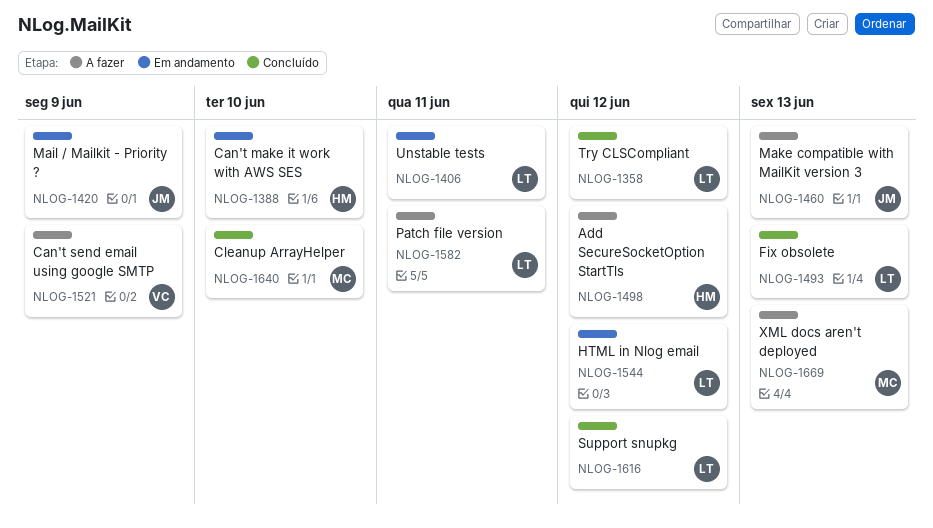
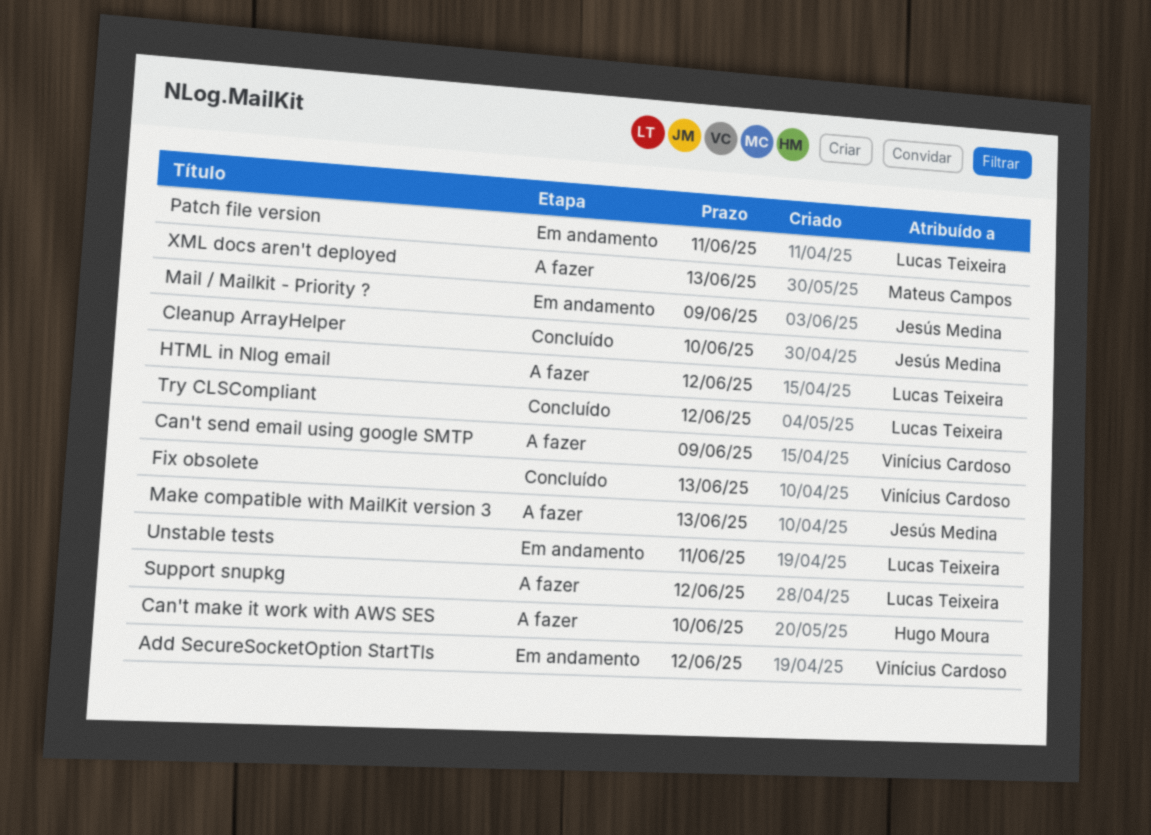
Add SecureSocketOption StartTls, status: A fazer -> Em andamento
Add SecureSocketOption StartTls, owner: Hugo Moura -> Vinícius Cardoso
Can't make it work with AWS SES, status: Em andamento -> A fazer
Cleanup ArrayHelper, owner: Mateus Campos -> Jesús Medina
Fix obsolete, owner: Lucas Teixeira -> Vinícius Cardoso
HTML in Nlog email, status: Em andamento -> A fazer
Patch file version, status: A fazer -> Em andamento
Support snupkg, status: Concluído -> A fazer

